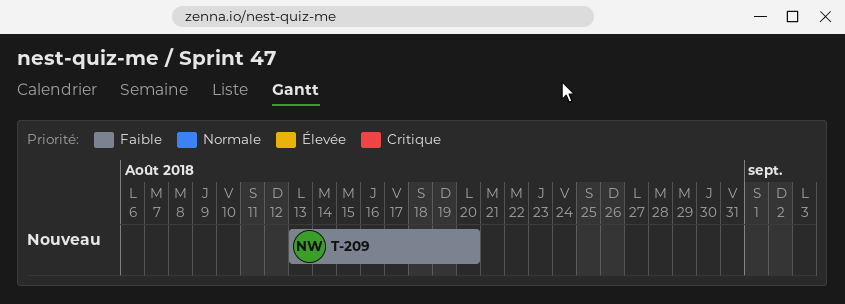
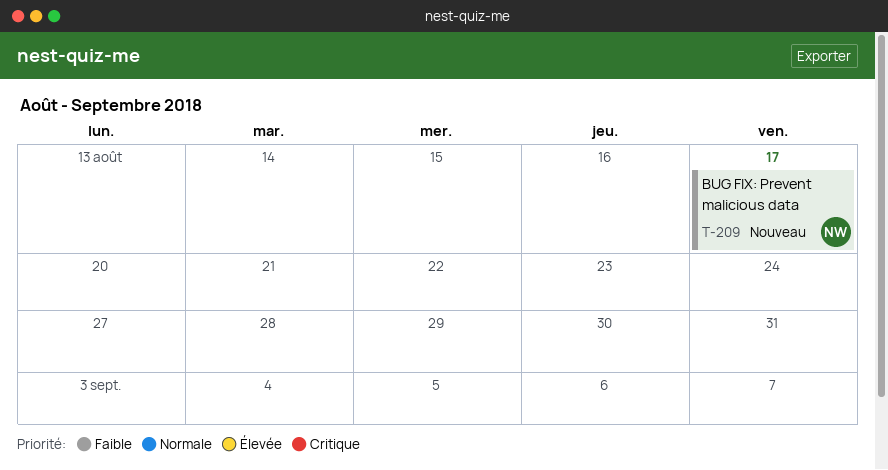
T-209, due: Aug 20 -> Aug 17

